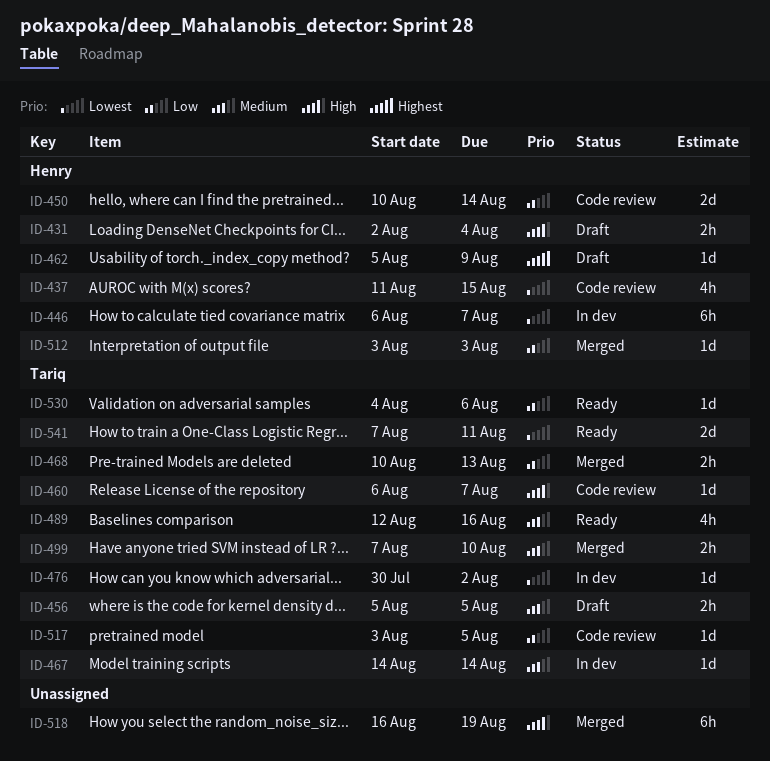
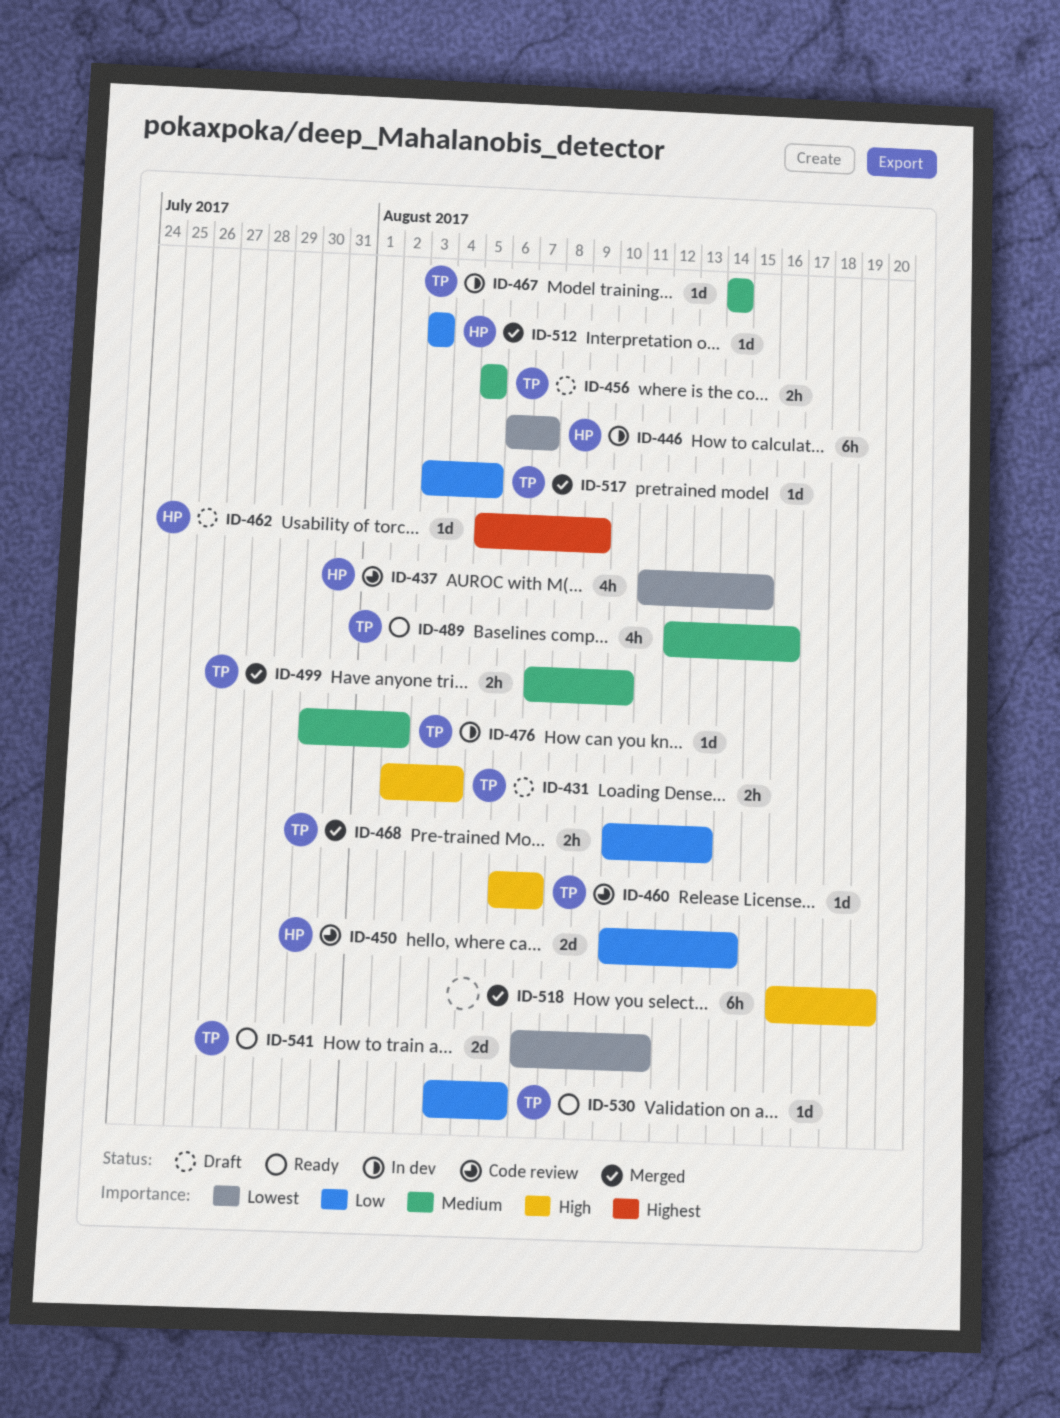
ID-431, owner: Henry -> Tariq
ID-476, priority: Lowest -> Medium
ID-517, status: Code review -> Merged

